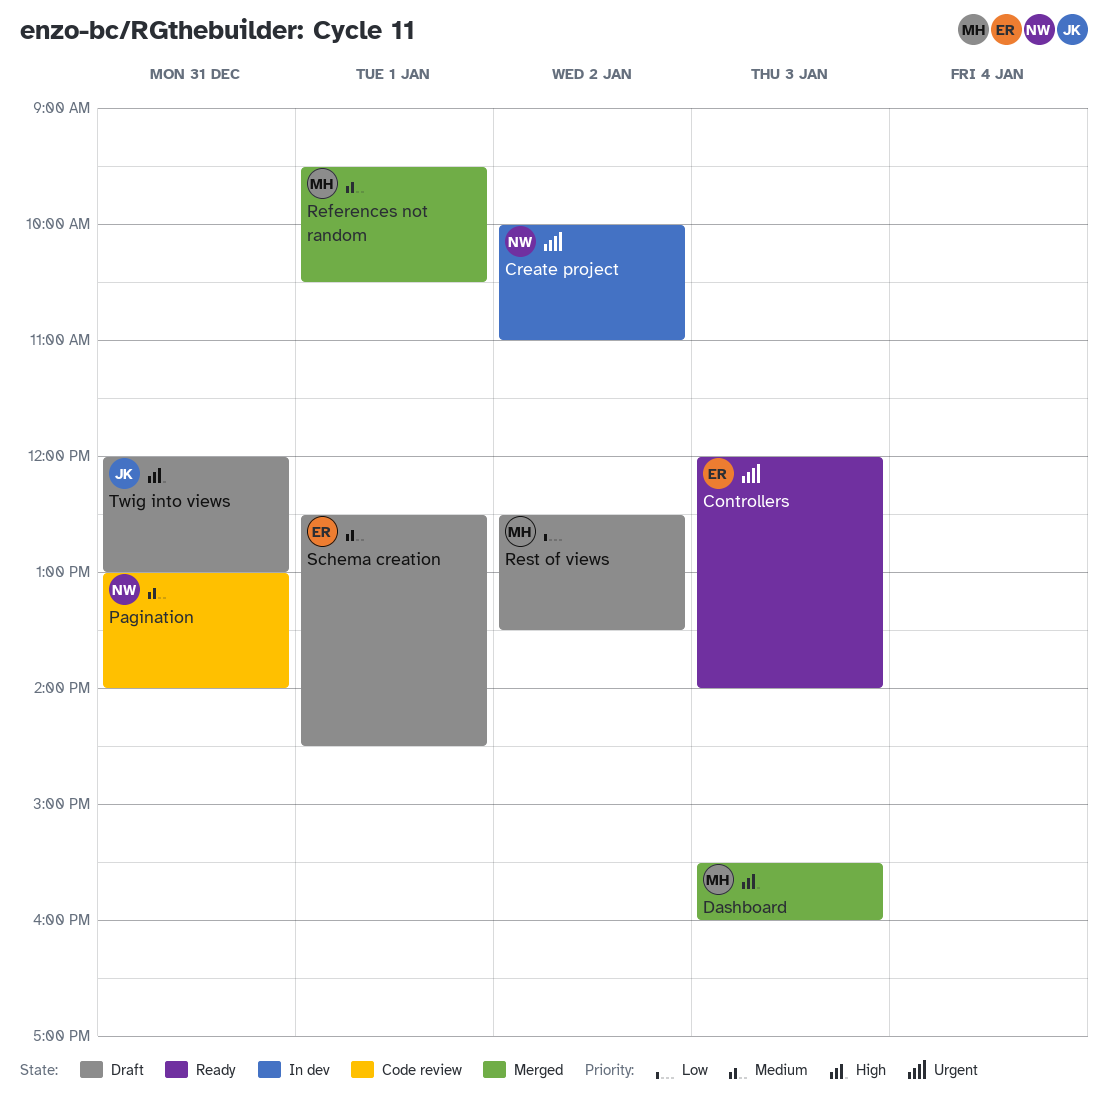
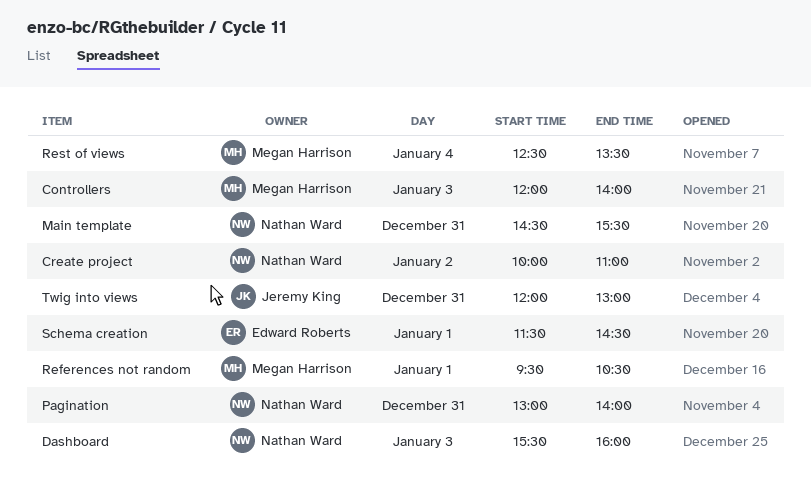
Controllers, owner: Edward Roberts -> Megan Harrison
Dashboard, owner: Megan Harrison -> Nathan Ward
Main template: none -> present
Rest of views, day: Jan 2 -> Jan 4
Schema creation, begins: 12:30 -> 11:30

